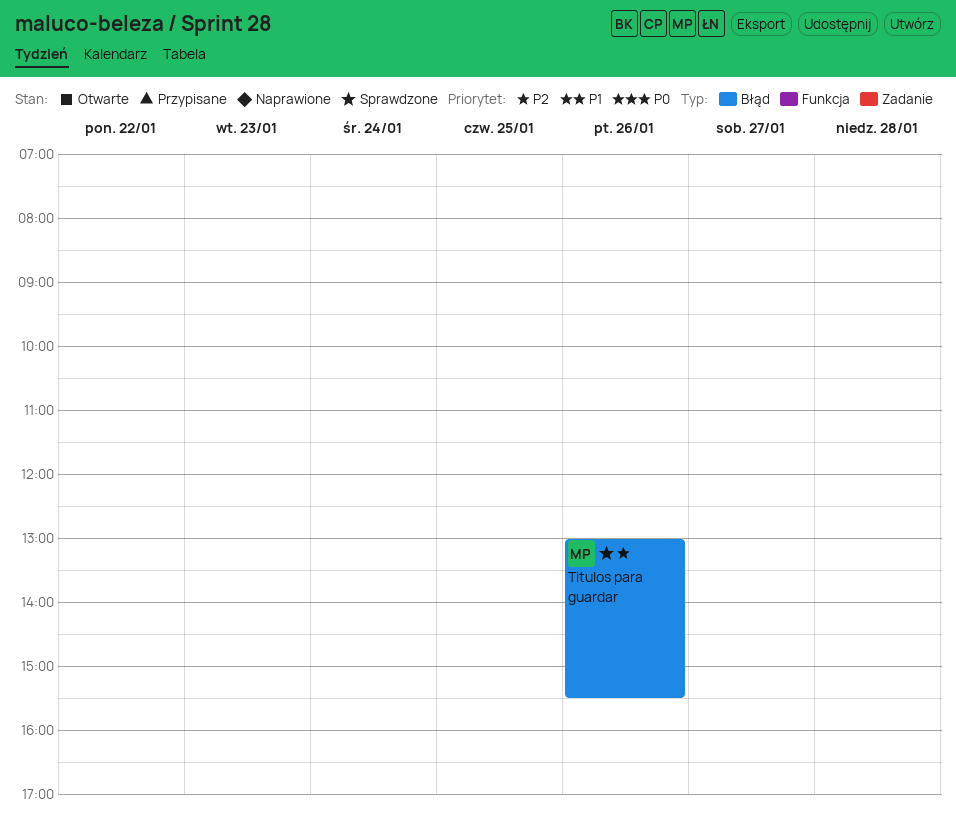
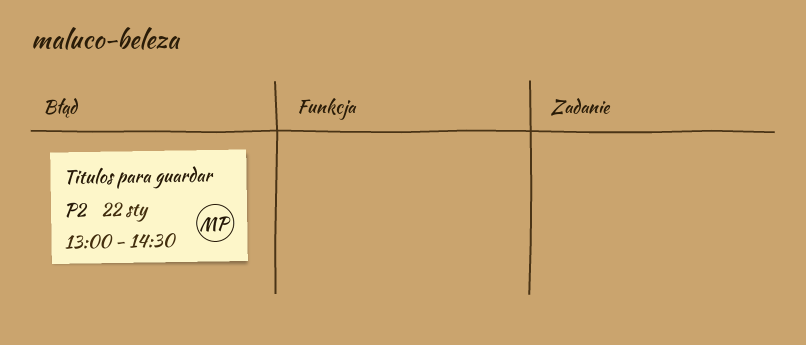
Titulos para guardar, day: Jan 26 -> Jan 22
Titulos para guardar, ends: 15:30 -> 14:30

